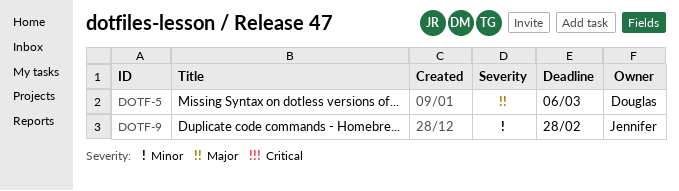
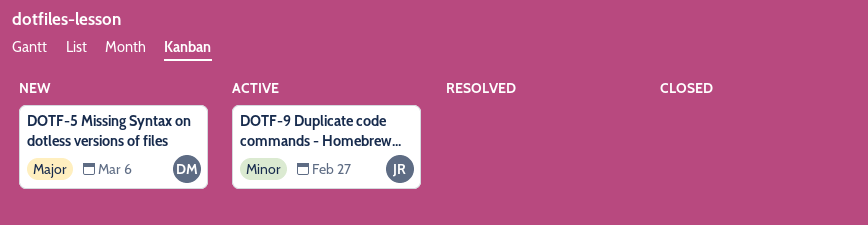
DOTF-9, due: Feb 28 -> Feb 27

